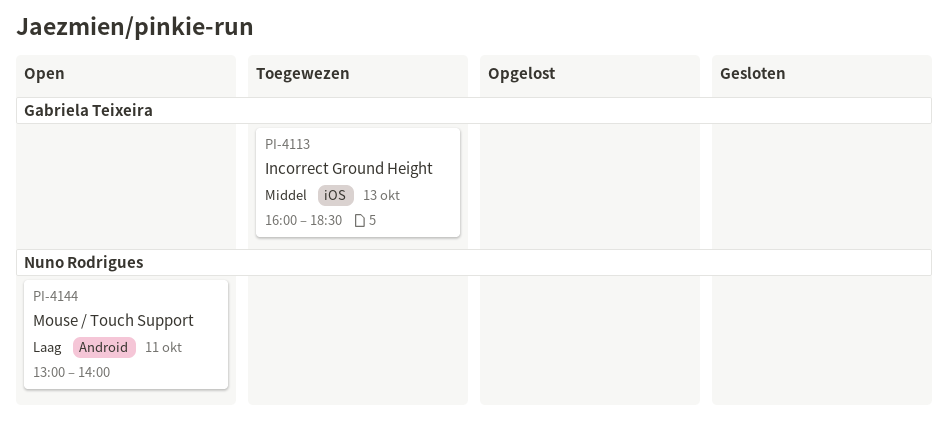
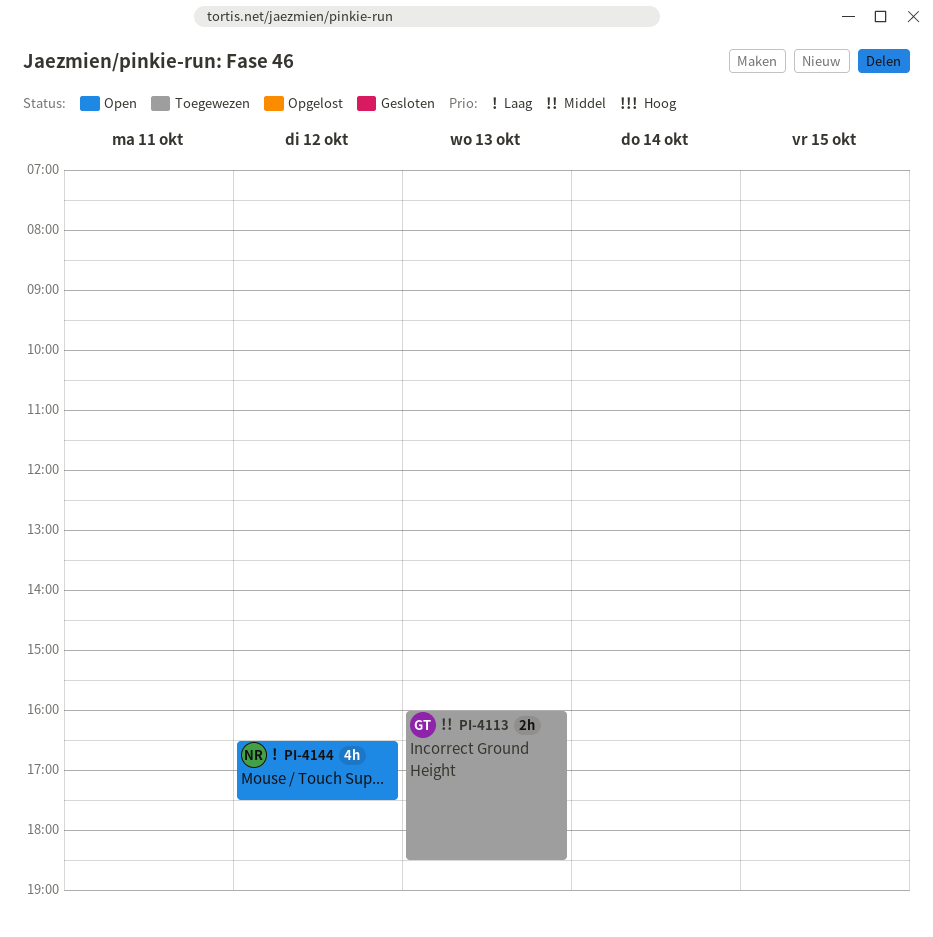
PI-4144, day: Oct 11 -> Oct 12
PI-4144, begins: 13:00 -> 16:30
PI-4144, ends: 14:00 -> 17:30

